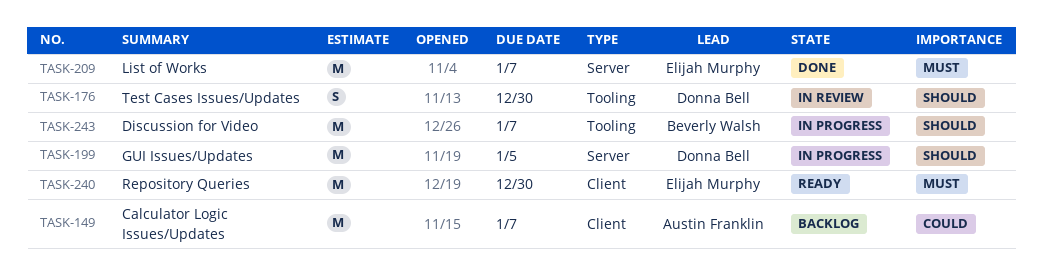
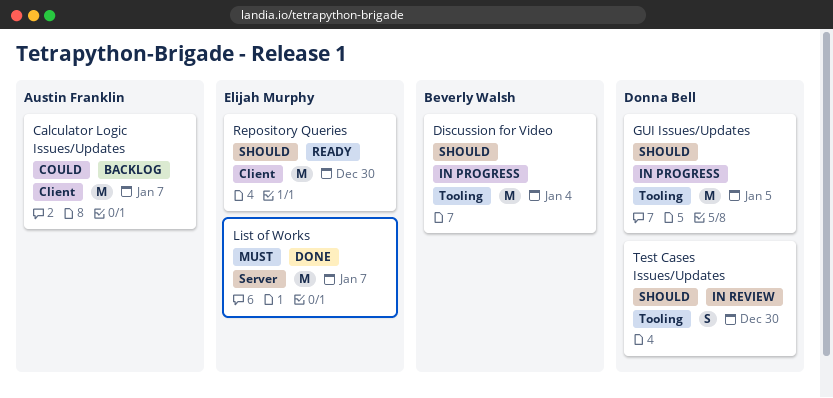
Discussion for Video, due: Jan 7 -> Jan 4
GUI Issues/Updates, label: Server -> Tooling
Repository Queries, priority: Must -> Should

